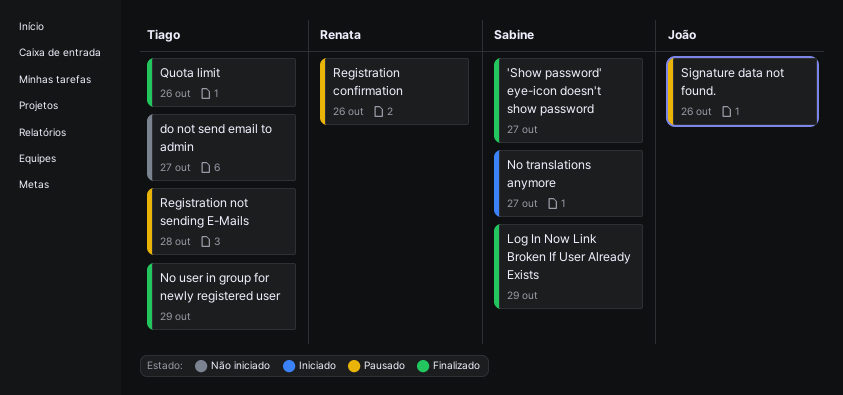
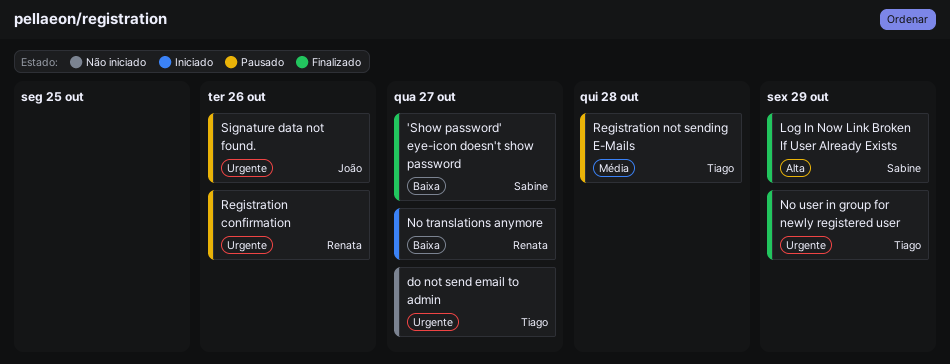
No translations anymore, owner: Sabine -> Renata
Quota limit: present -> none

